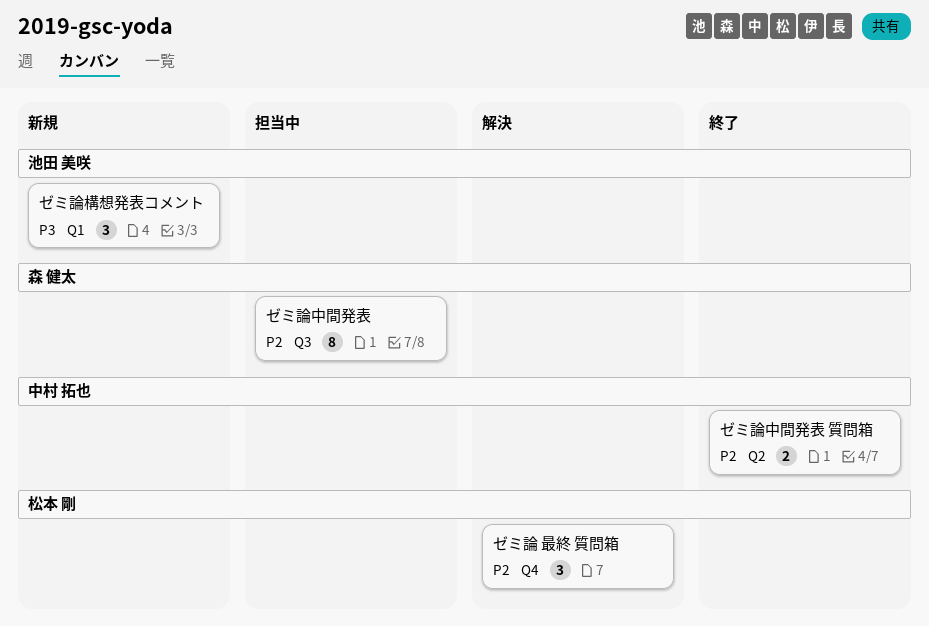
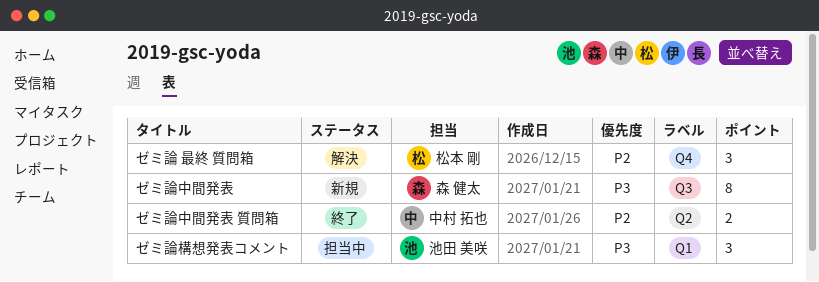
ゼミ論中間発表, status: 担当中 -> 新規
ゼミ論中間発表, priority: P2 -> P3
ゼミ論構想発表コメント, status: 新規 -> 担当中

